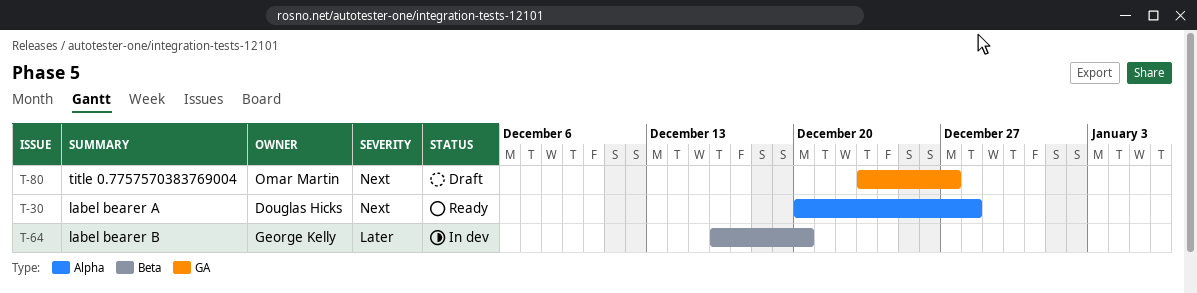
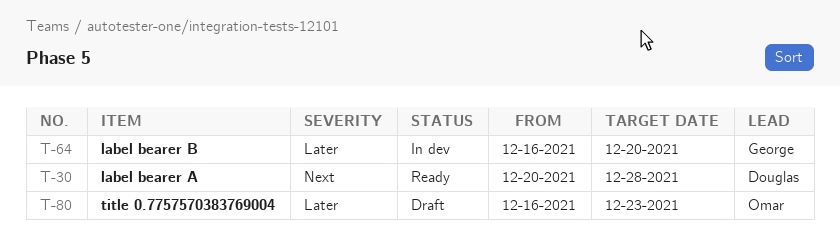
T-80, priority: Next -> Later
T-80, start: Dec 23 -> Dec 16
T-80, due: Dec 27 -> Dec 23

